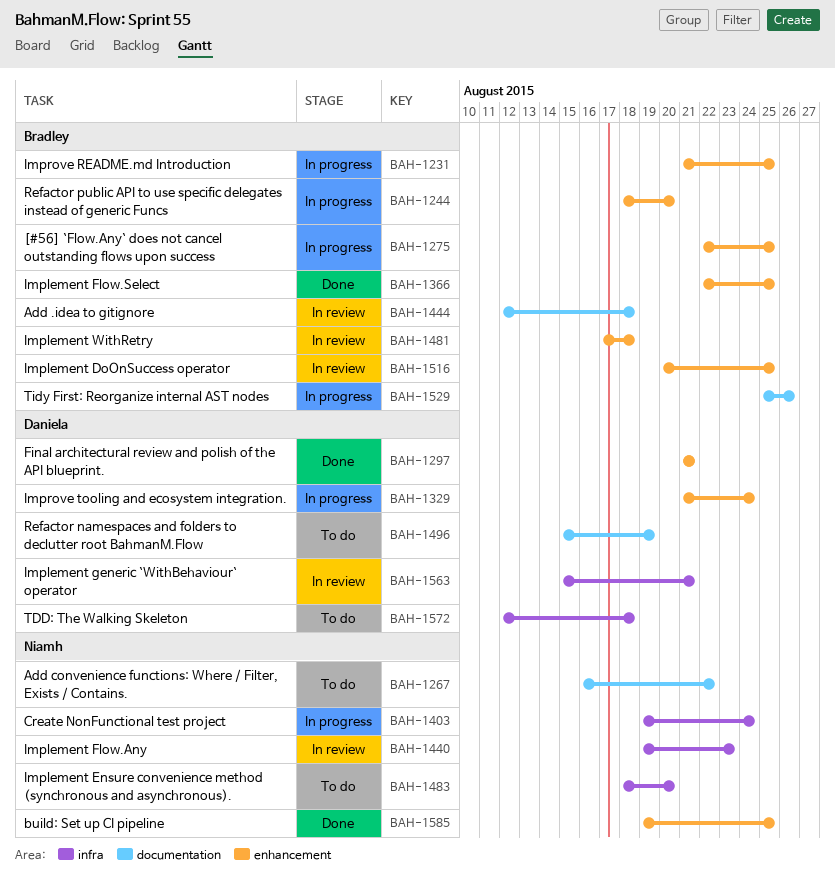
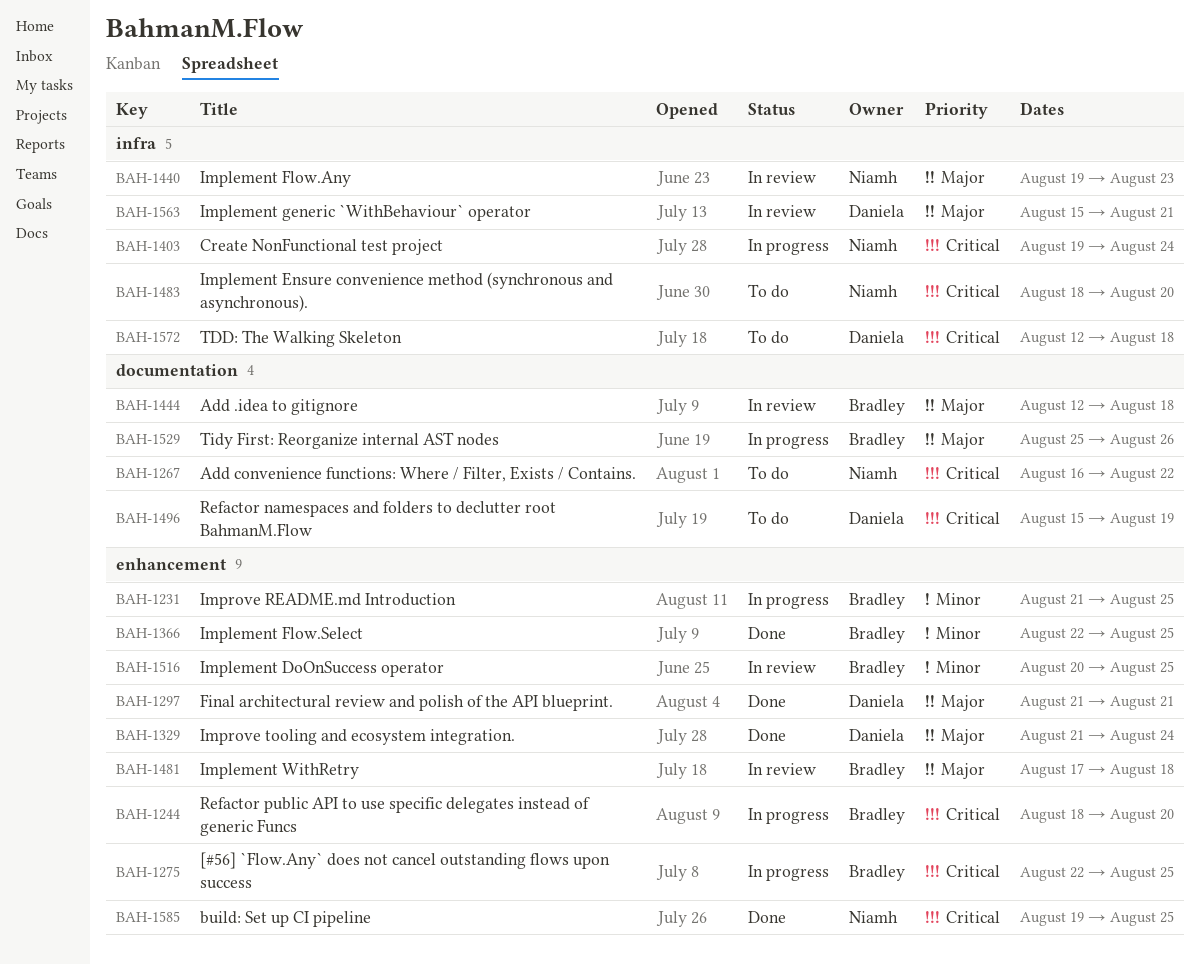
BAH-1329, status: In progress -> Done

